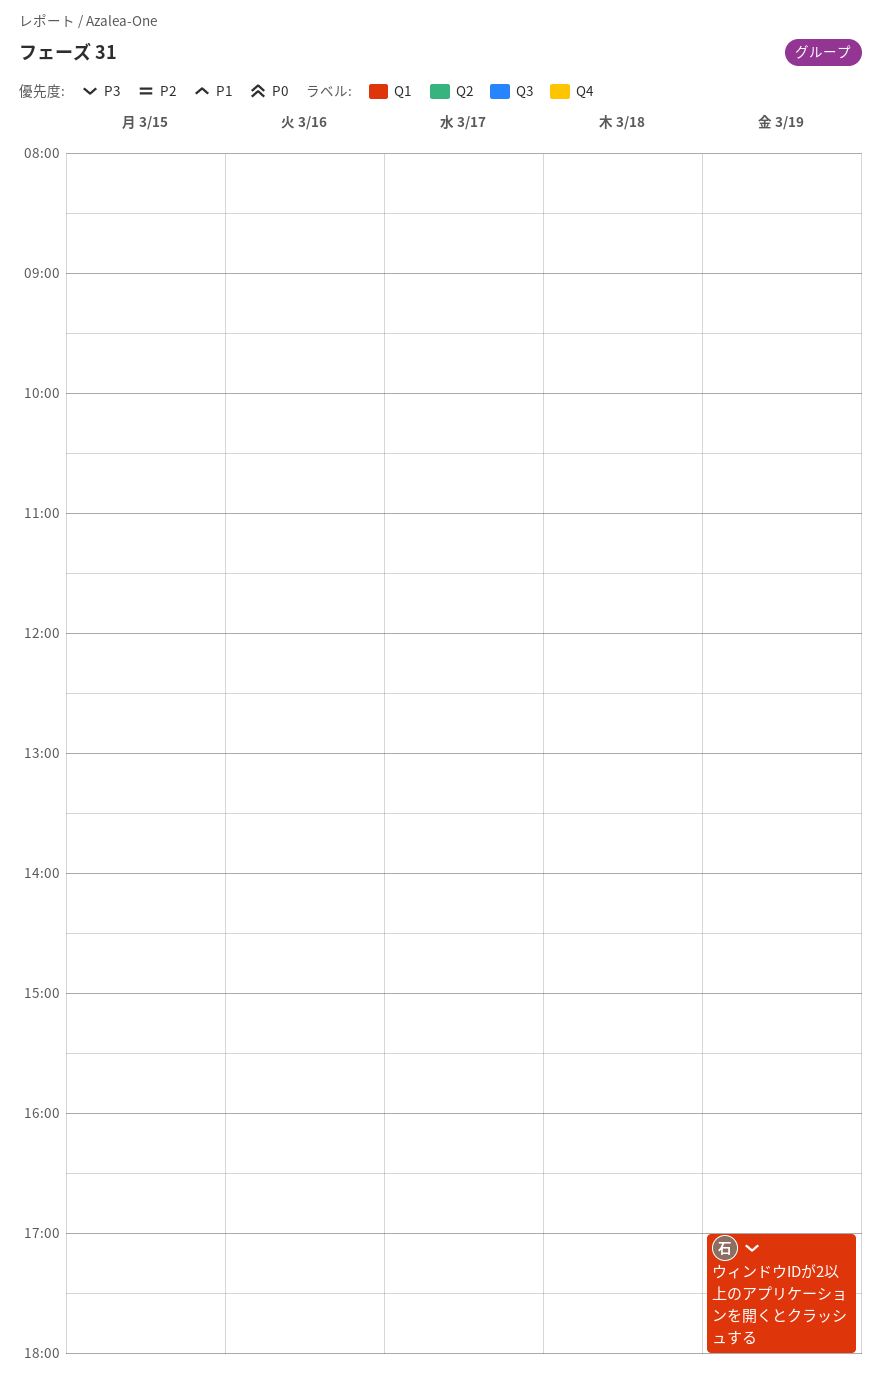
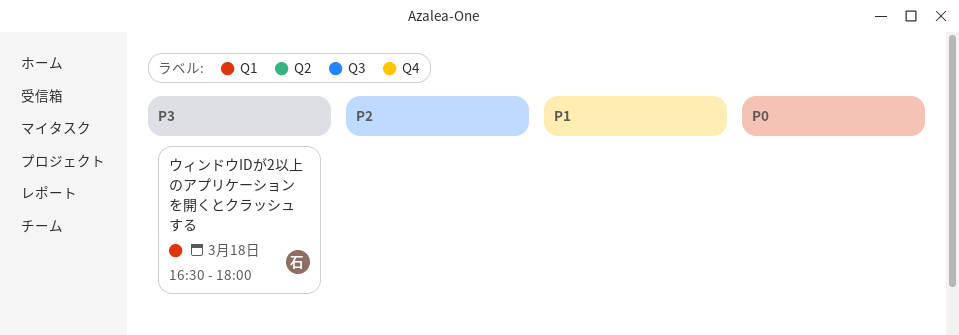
ウィンドウIDが2以上のアプリケーションを開くとクラッシュする, day: Mar 19 -> Mar 18
ウィンドウIDが2以上のアプリケーションを開くとクラッシュする, begins: 17:00 -> 16:30

